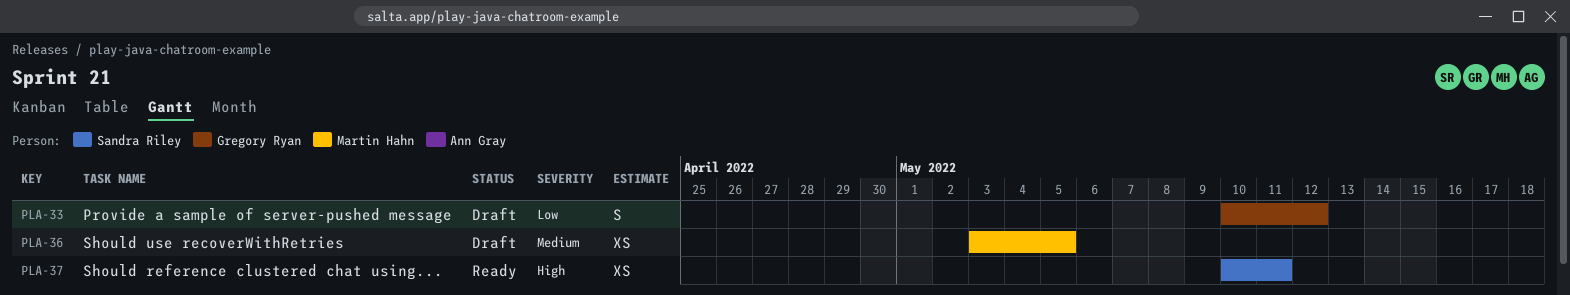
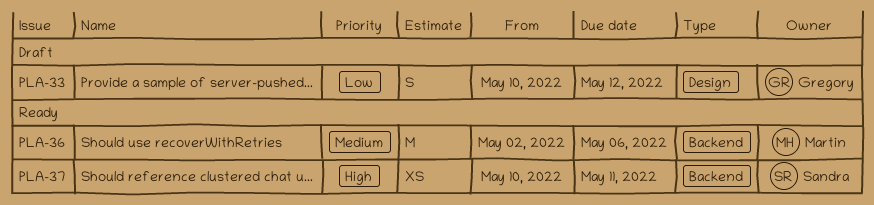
PLA-36, status: Draft -> Ready
PLA-36, estimate: XS -> M
PLA-36, start: May 3 -> May 2
PLA-36, due: May 5 -> May 6

